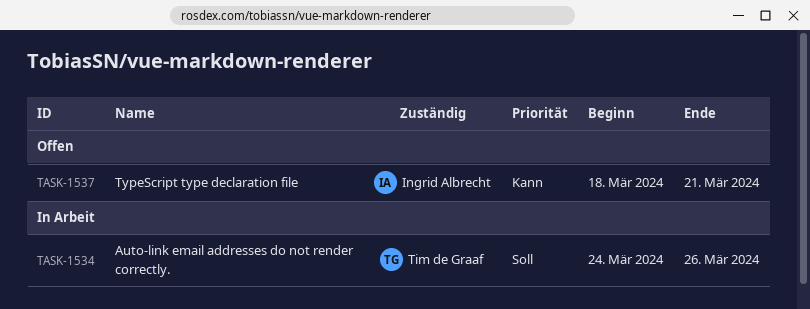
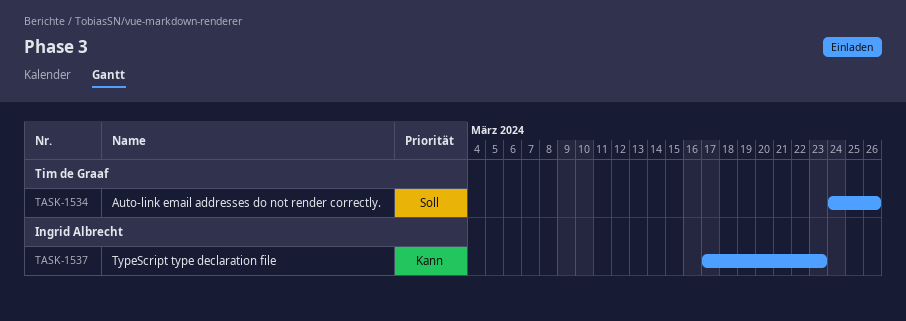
TASK-1537, start: Mar 18 -> Mar 17
TASK-1537, due: Mar 21 -> Mar 23

